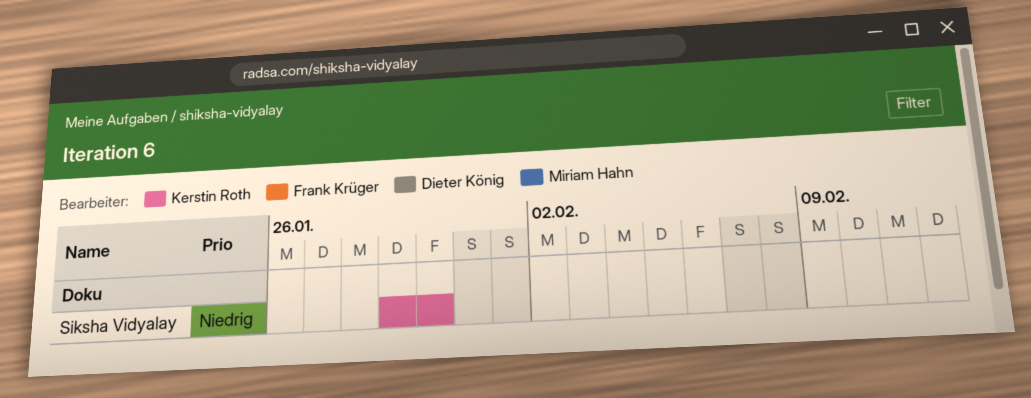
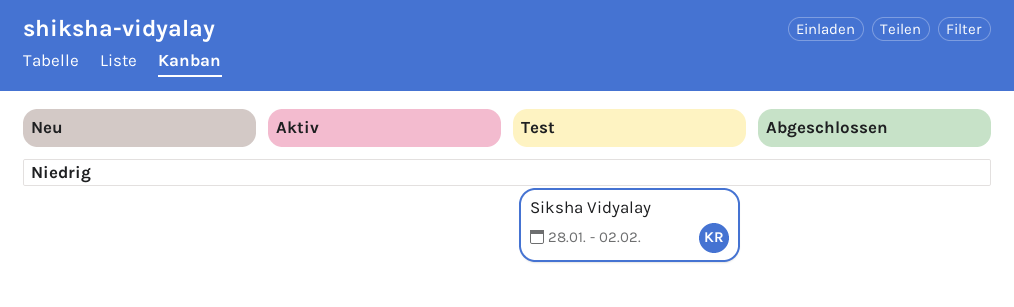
Siksha Vidyalay, start: Jan 29 -> Jan 28
Siksha Vidyalay, due: Jan 30 -> Feb 2

